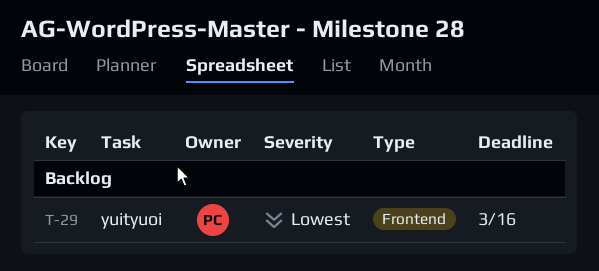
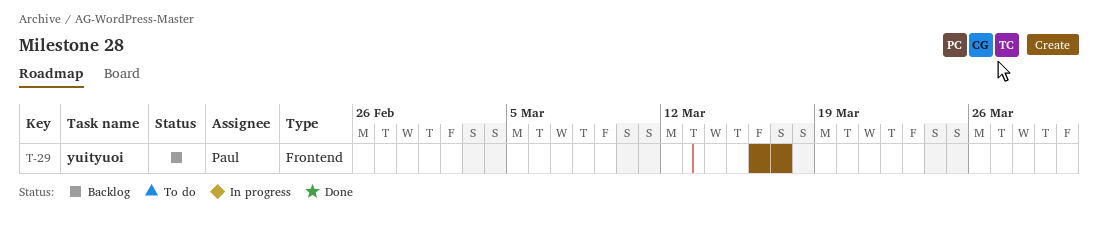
T-29, due: Mar 16 -> Mar 17

